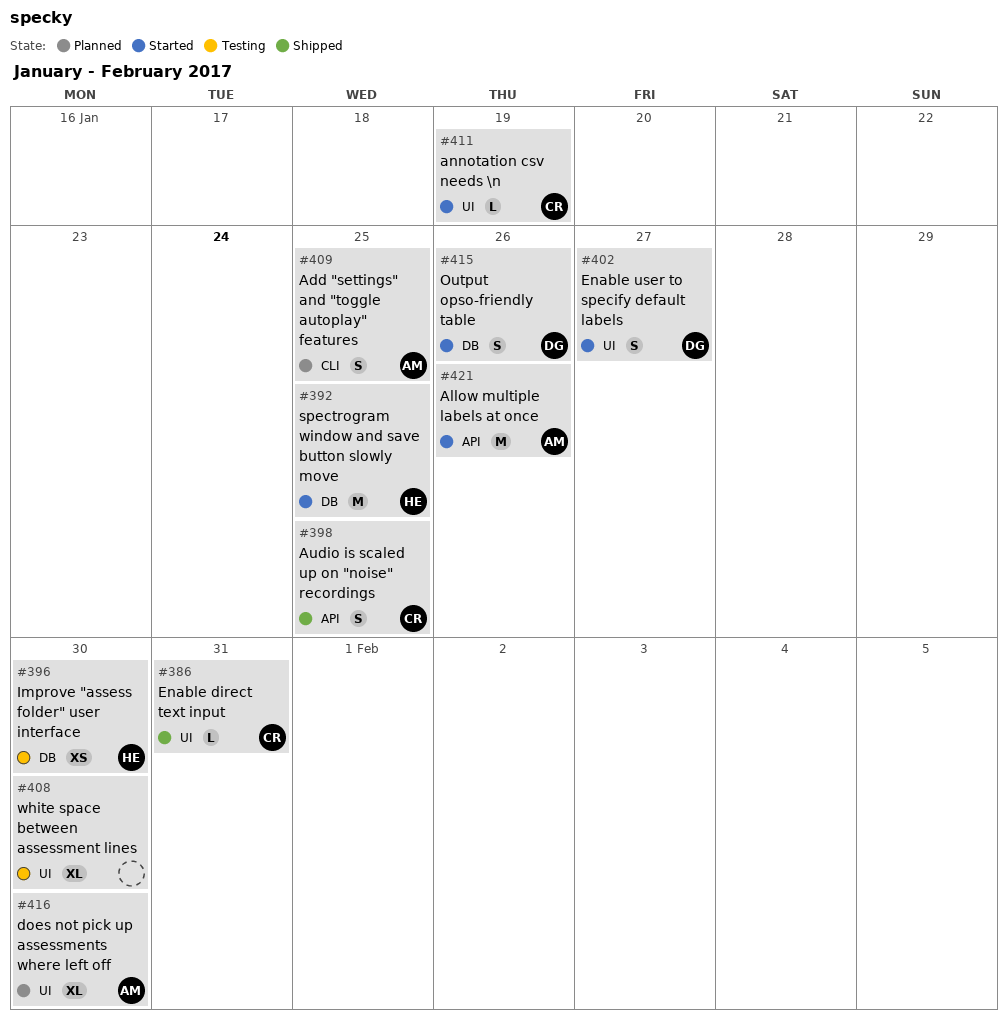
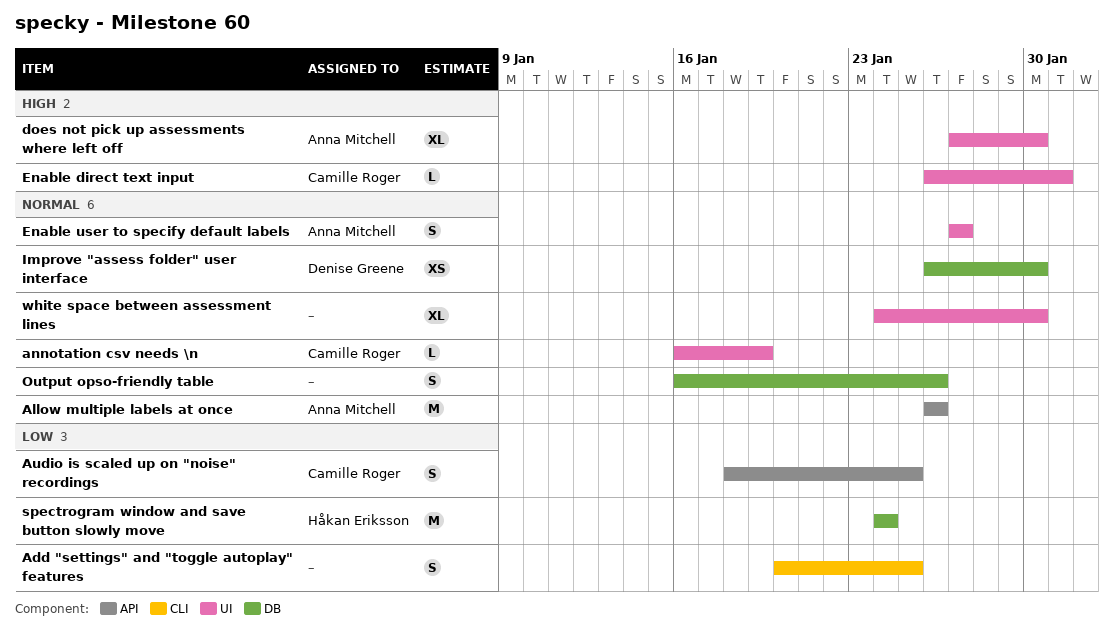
Add "settings" and "toggle autoplay" features, owner: Anna Mitchell -> none
Enable user to specify default labels, owner: Denise Greene -> Anna Mitchell
Improve "assess folder" user interface, owner: Håkan Eriksson -> Denise Greene
Output opso-friendly table, owner: Denise Greene -> none
spectrogram window and save button slowly move, due: Jan 25 -> Jan 24

